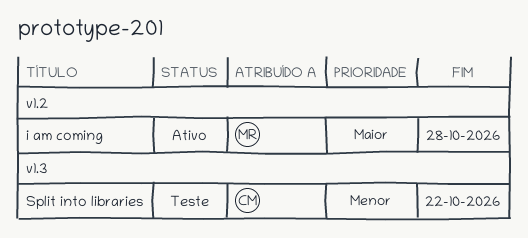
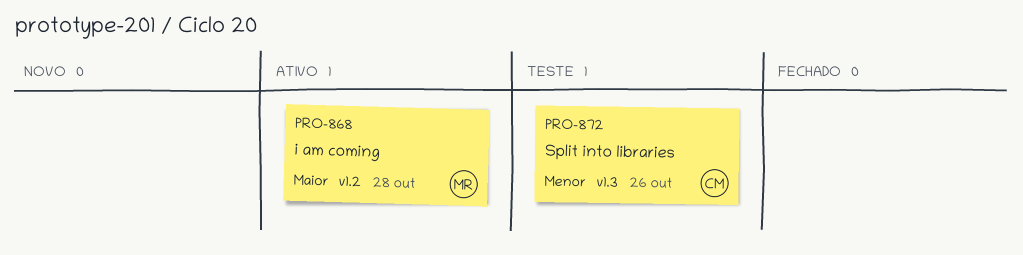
Split into libraries, due: Oct 22 -> Oct 26

